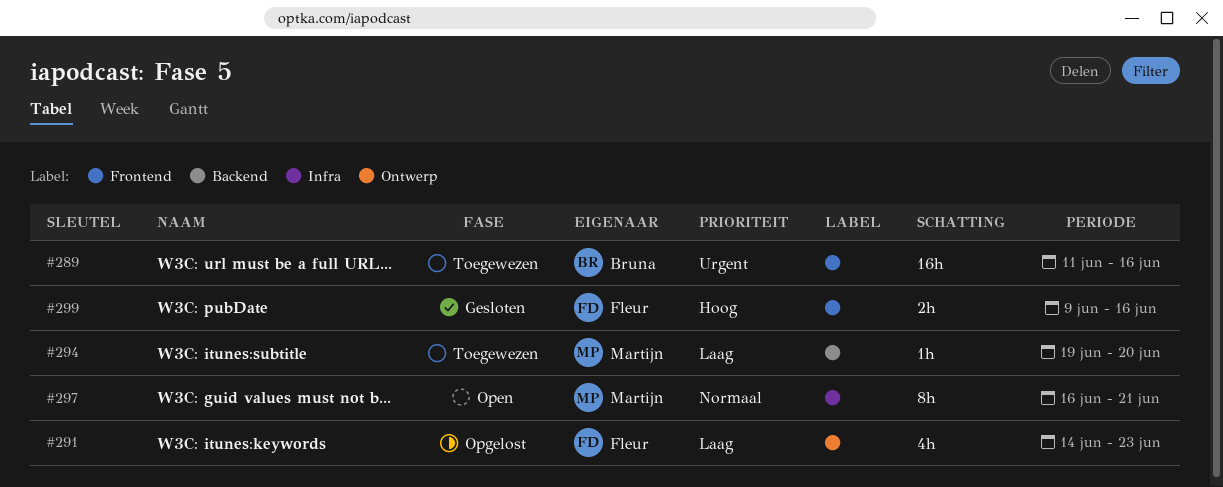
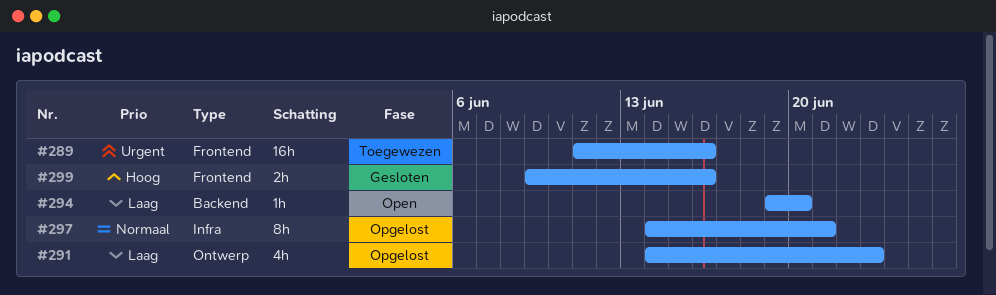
#294, status: Toegewezen -> Open
#297, status: Open -> Opgelost
#297, start: Jun 16 -> Jun 14

